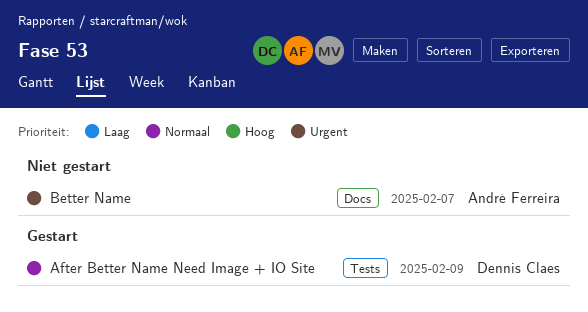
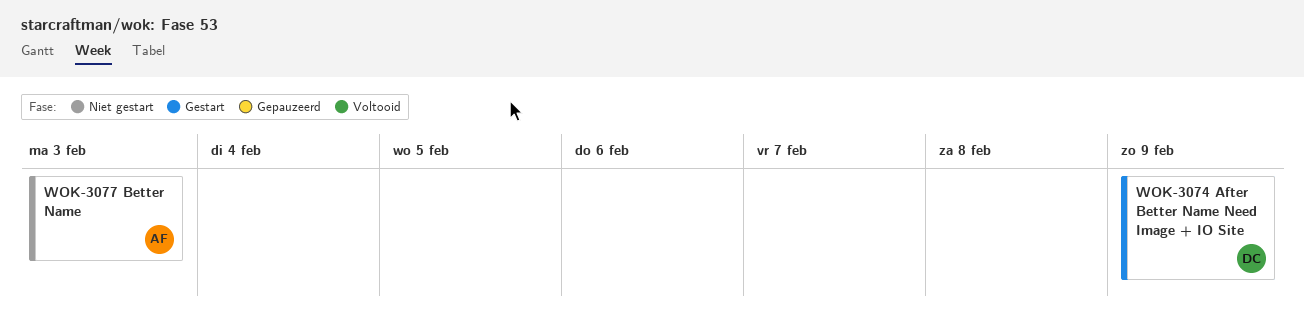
Better Name, due: Feb 7 -> Feb 3

